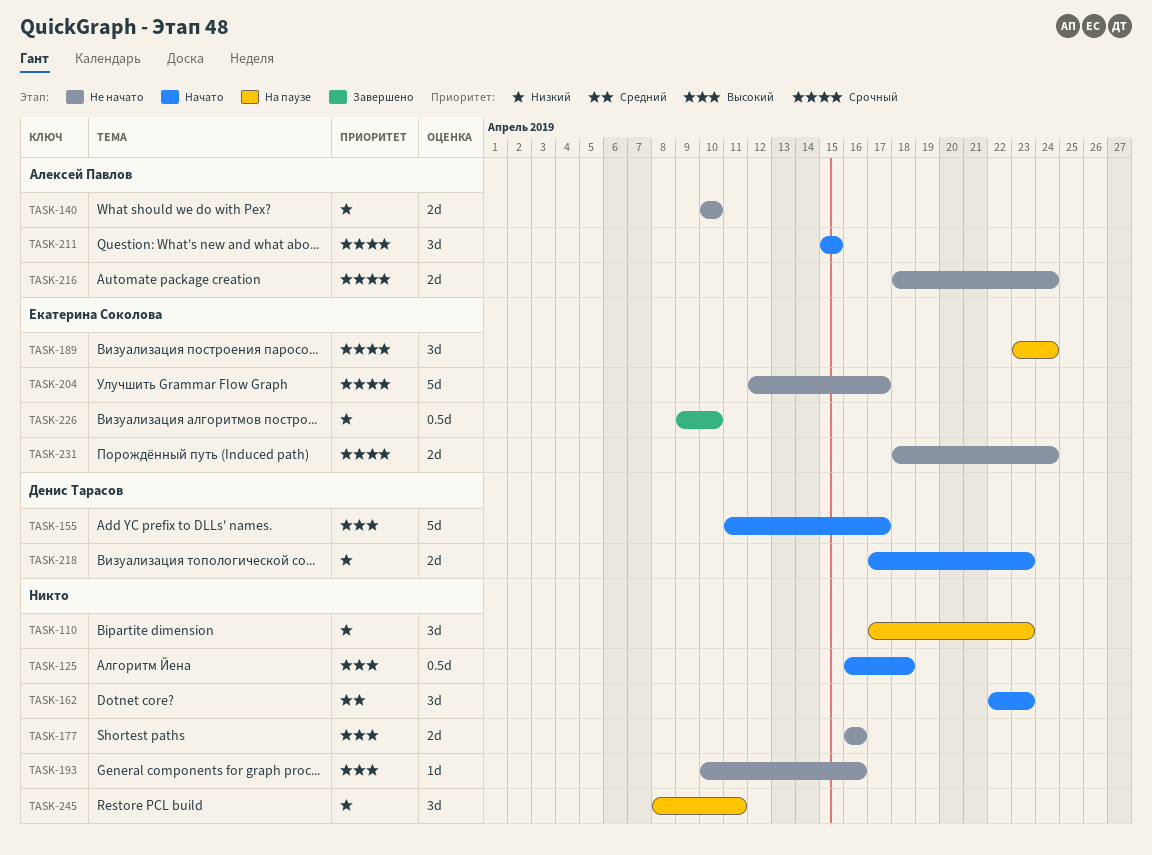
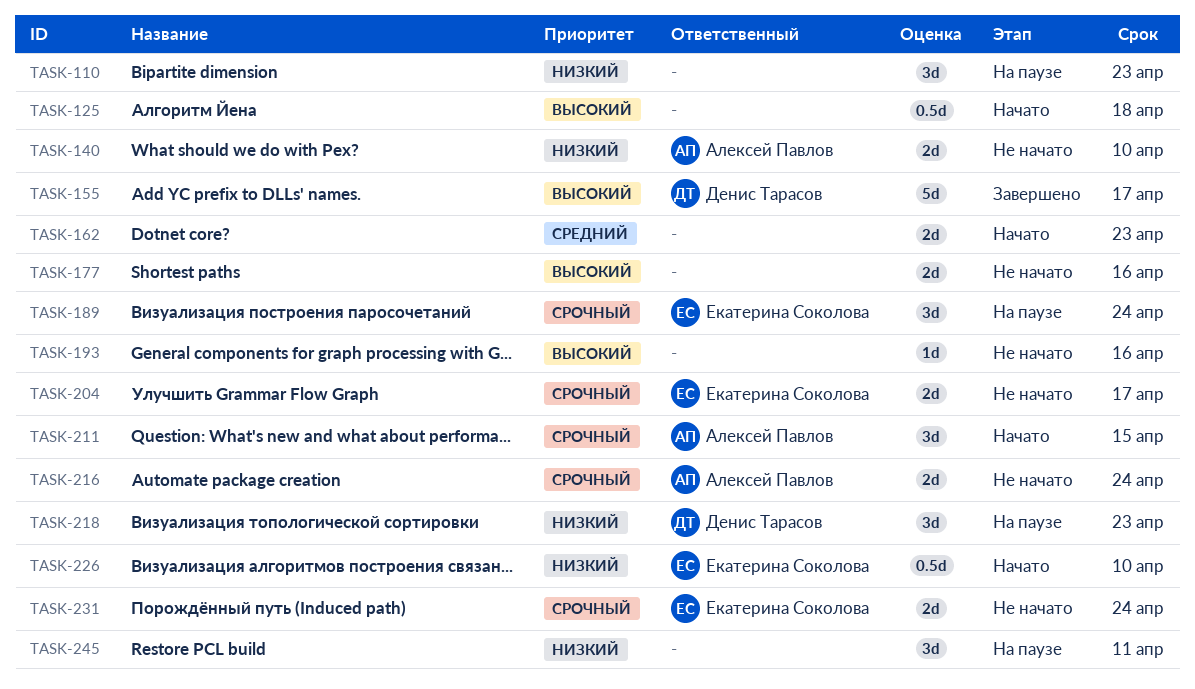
TASK-155, status: Начато -> Завершено
TASK-162, estimate: 3d -> 2d
TASK-204, estimate: 5d -> 2d
TASK-218, status: Начато -> На паузе
TASK-218, estimate: 2d -> 3d
TASK-226, status: Завершено -> Начато

